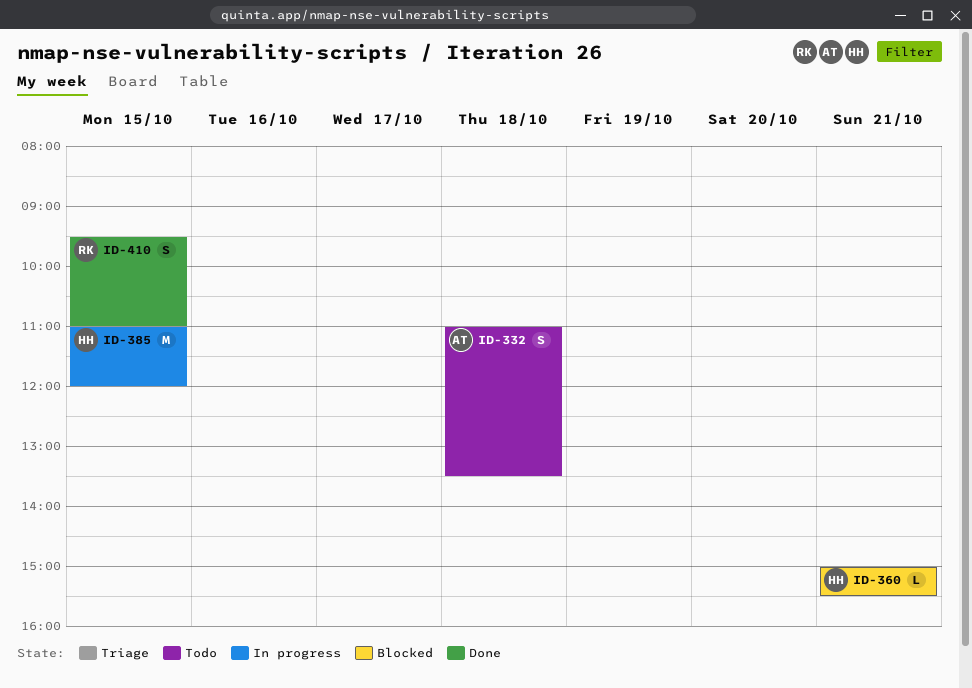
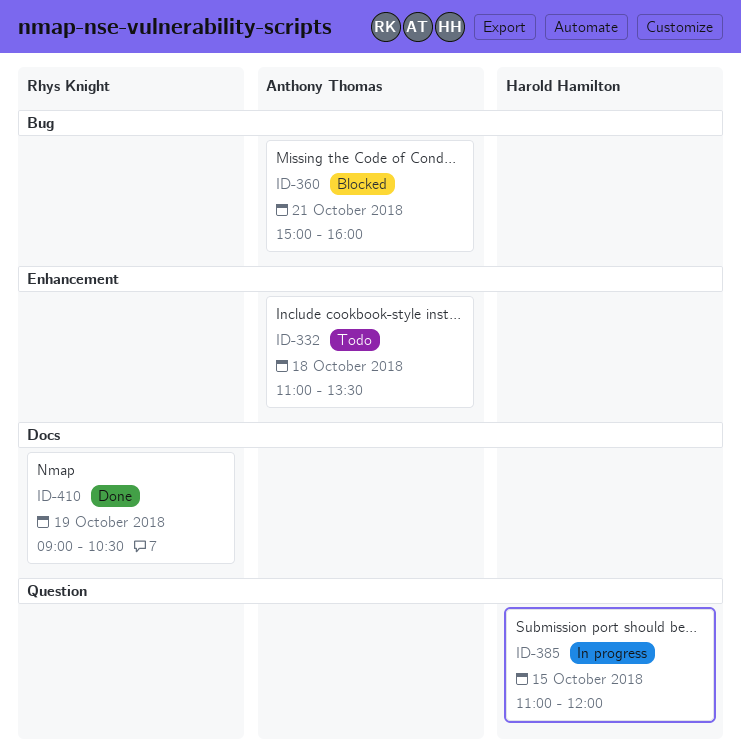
ID-360, owner: Harold Hamilton -> Anthony Thomas
ID-360, ends: 15:30 -> 16:00
ID-410, day: Oct 15 -> Oct 19
ID-410, begins: 09:30 -> 09:00
ID-410, ends: 11:00 -> 10:30

